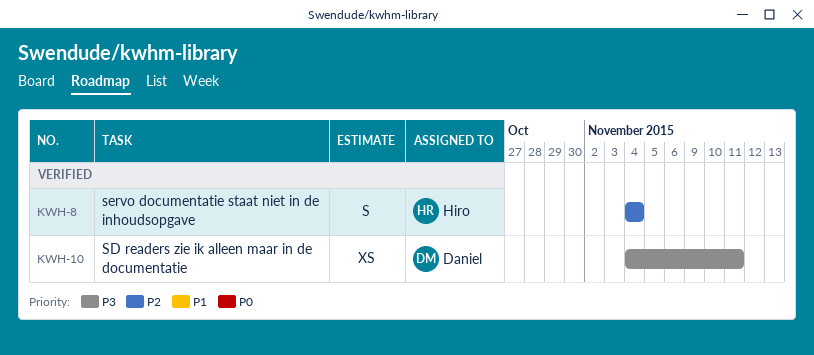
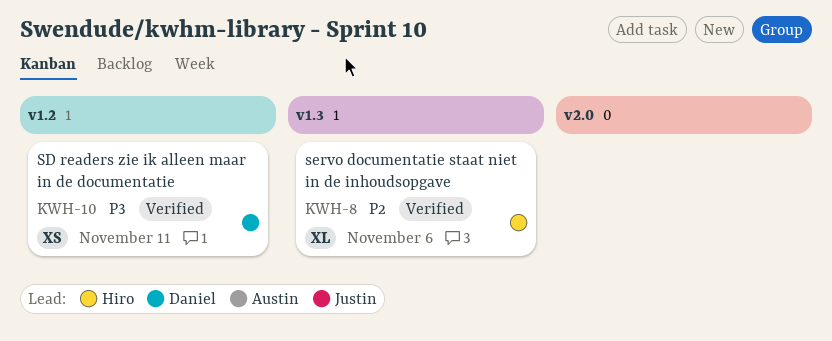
KWH-8, estimate: S -> XL
KWH-8, due: Nov 4 -> Nov 6

